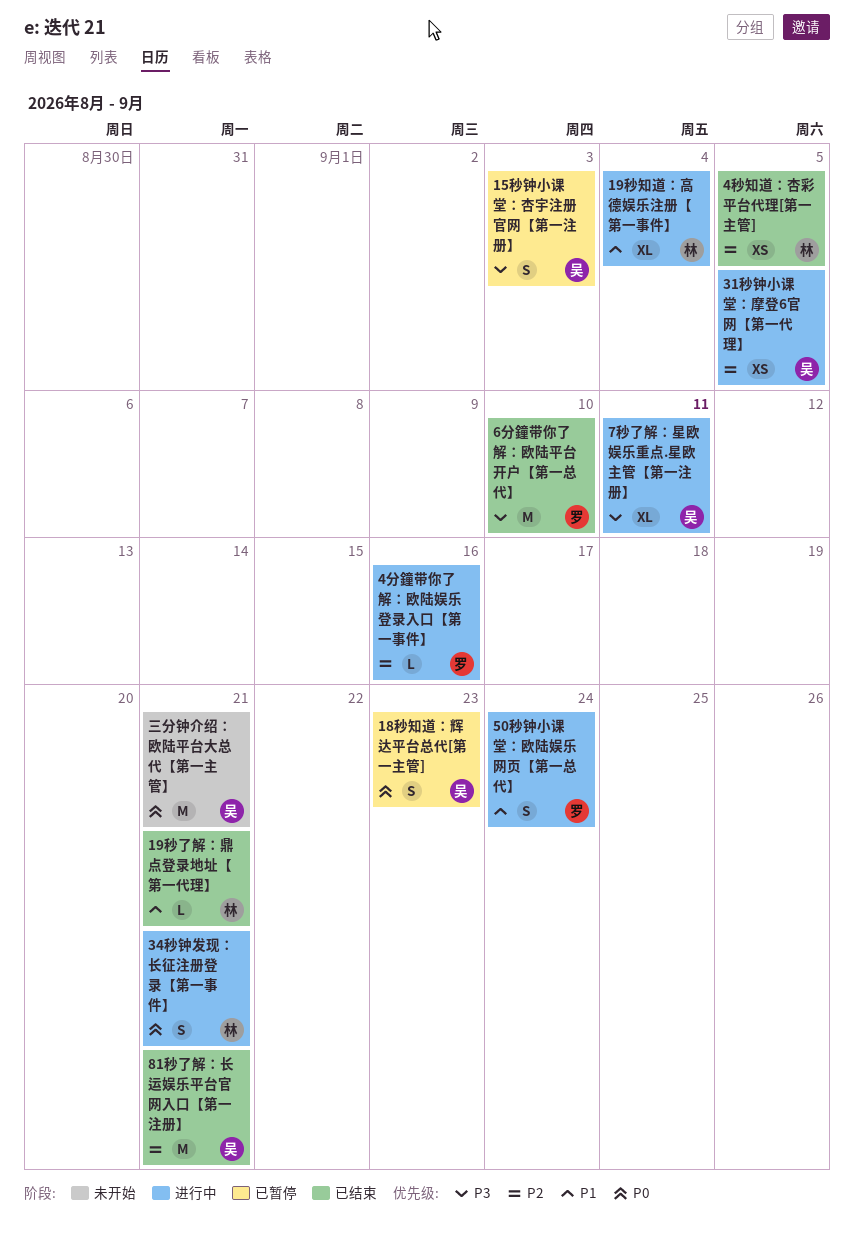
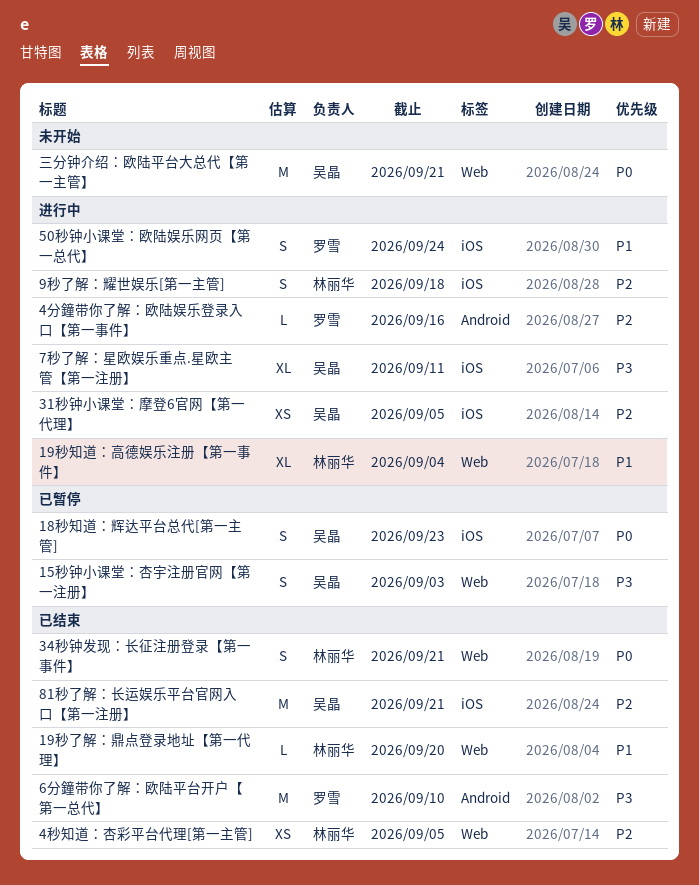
19秒了解：鼎点登录地址【第一代理】, due: Sep 21 -> Sep 20
34秒钟发现：长征注册登录【第一事件】, status: 进行中 -> 已结束
9秒了解：耀世娱乐[第一主管]: none -> present

